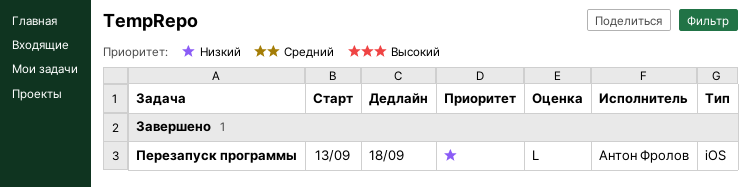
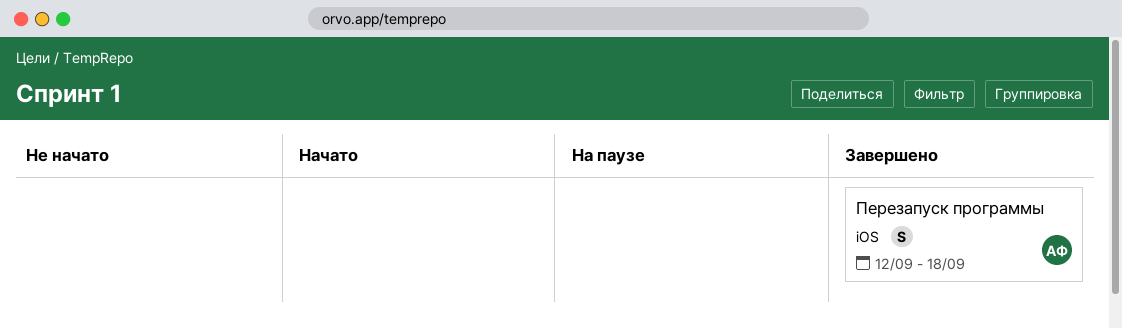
Перезапуск программы, estimate: L -> S
Перезапуск программы, start: Sep 13 -> Sep 12

